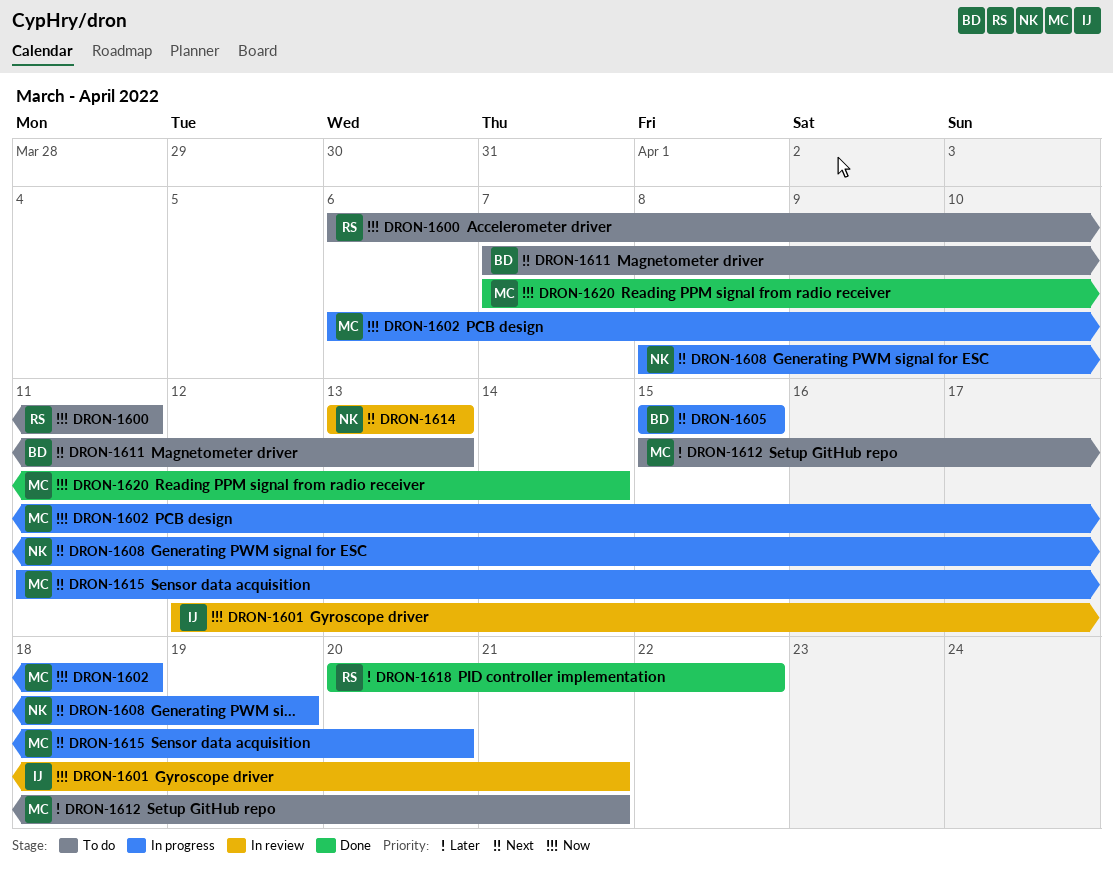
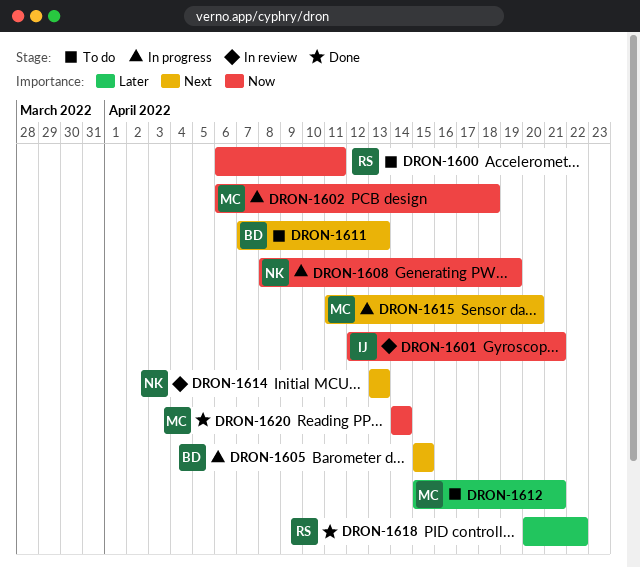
DRON-1608, priority: Next -> Now
DRON-1620, start: Apr 7 -> Apr 14

